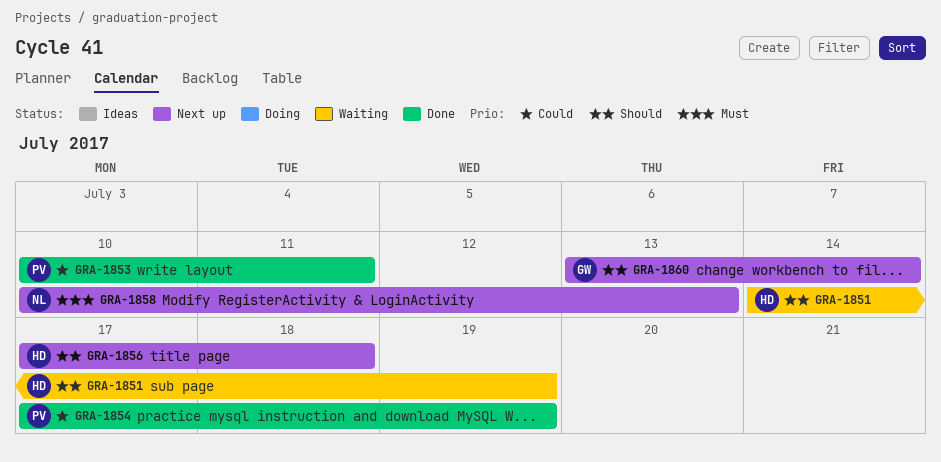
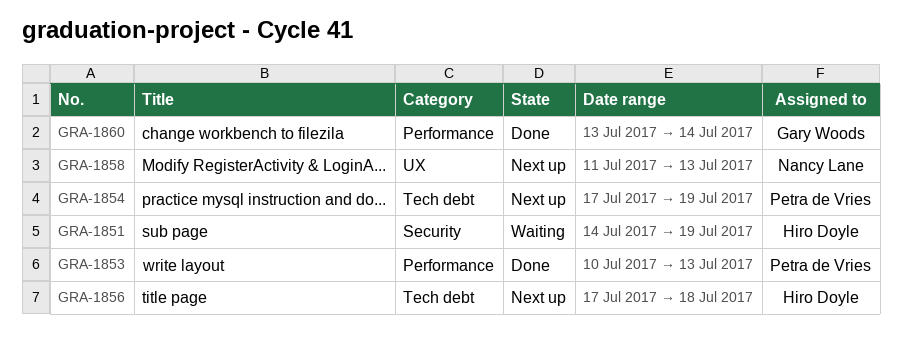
GRA-1853, due: Jul 11 -> Jul 13
GRA-1854, status: Done -> Next up
GRA-1858, start: Jul 10 -> Jul 11
GRA-1860, status: Next up -> Done

